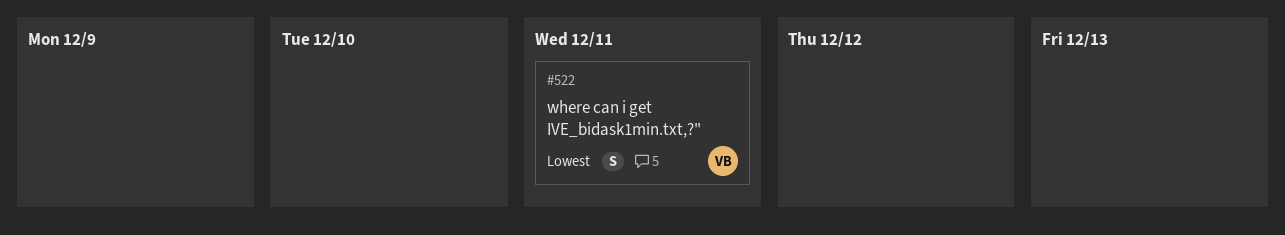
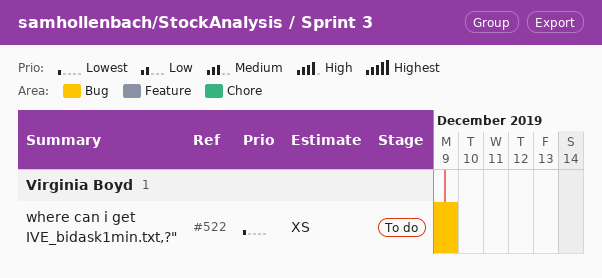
#522, estimate: S -> XS
#522, due: Dec 11 -> Dec 9

